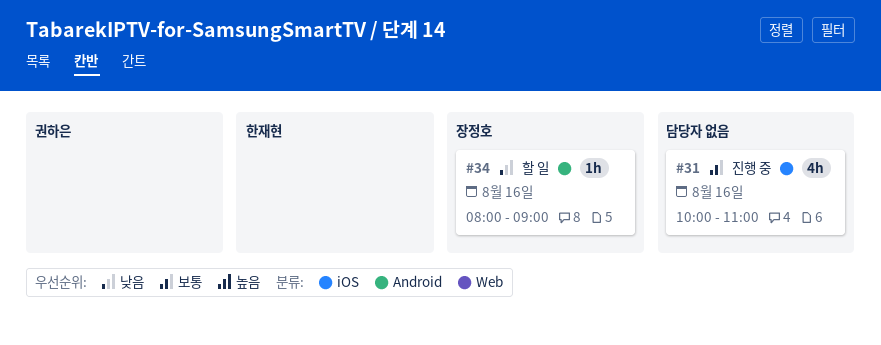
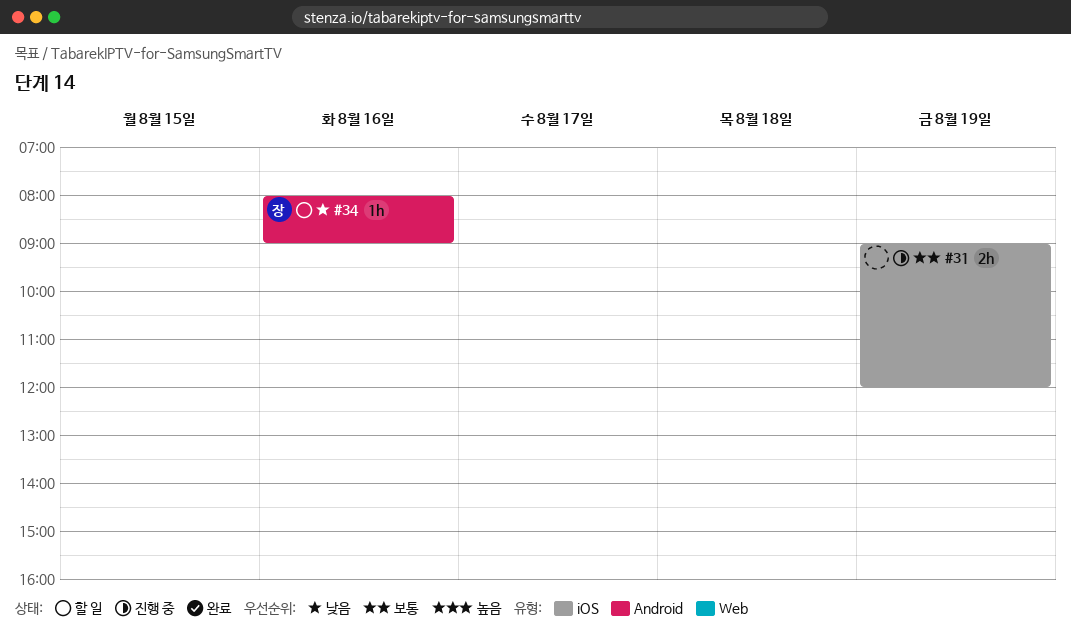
#31, estimate: 4h -> 2h
#31, day: Aug 16 -> Aug 19
#31, begins: 10:00 -> 09:00
#31, ends: 11:00 -> 12:00

